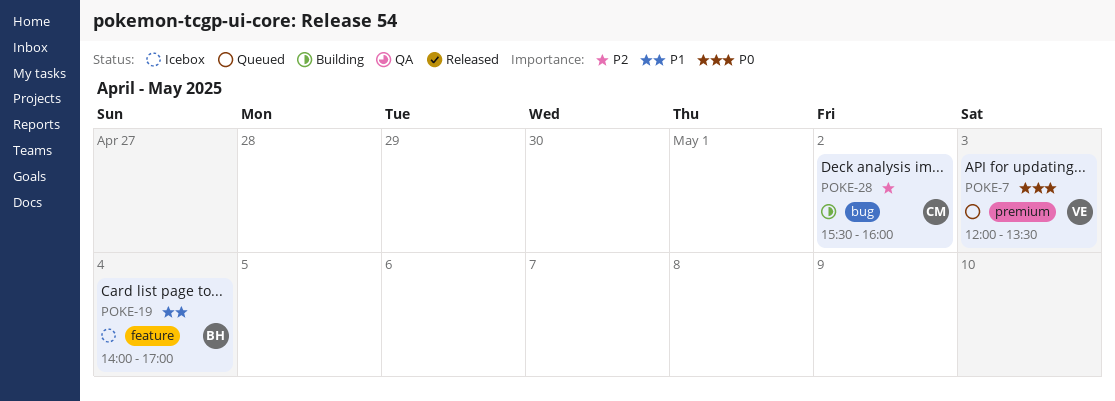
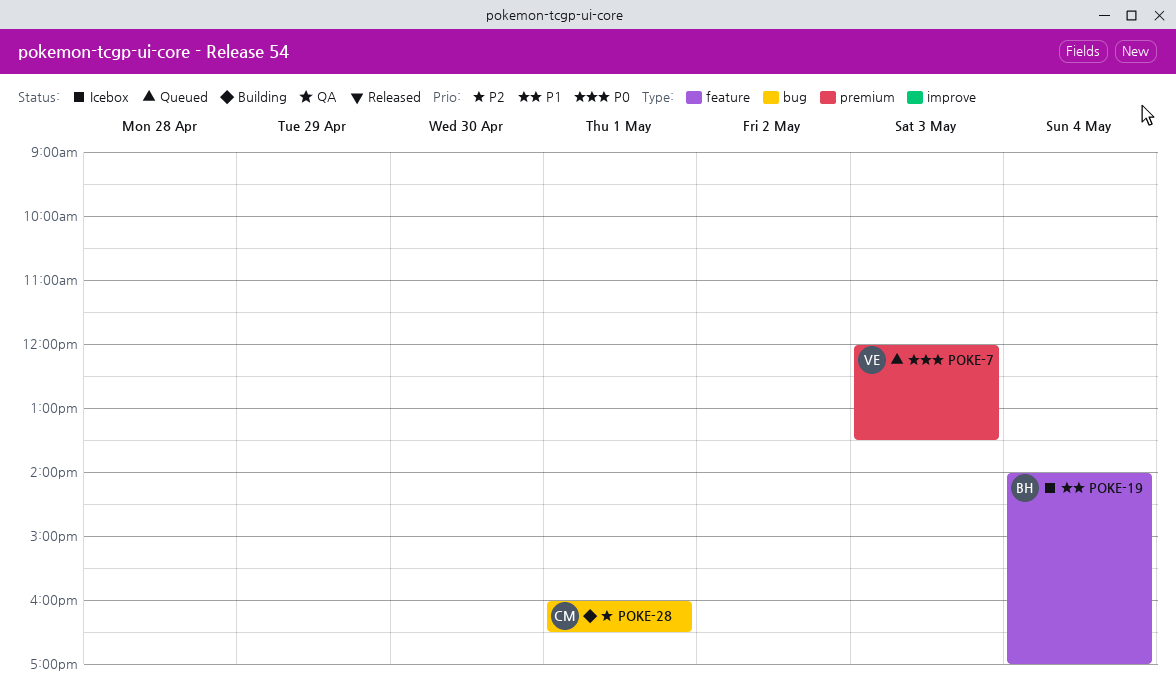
POKE-28, day: May 2 -> May 1
POKE-28, begins: 15:30 -> 16:00
POKE-28, ends: 16:00 -> 16:30

